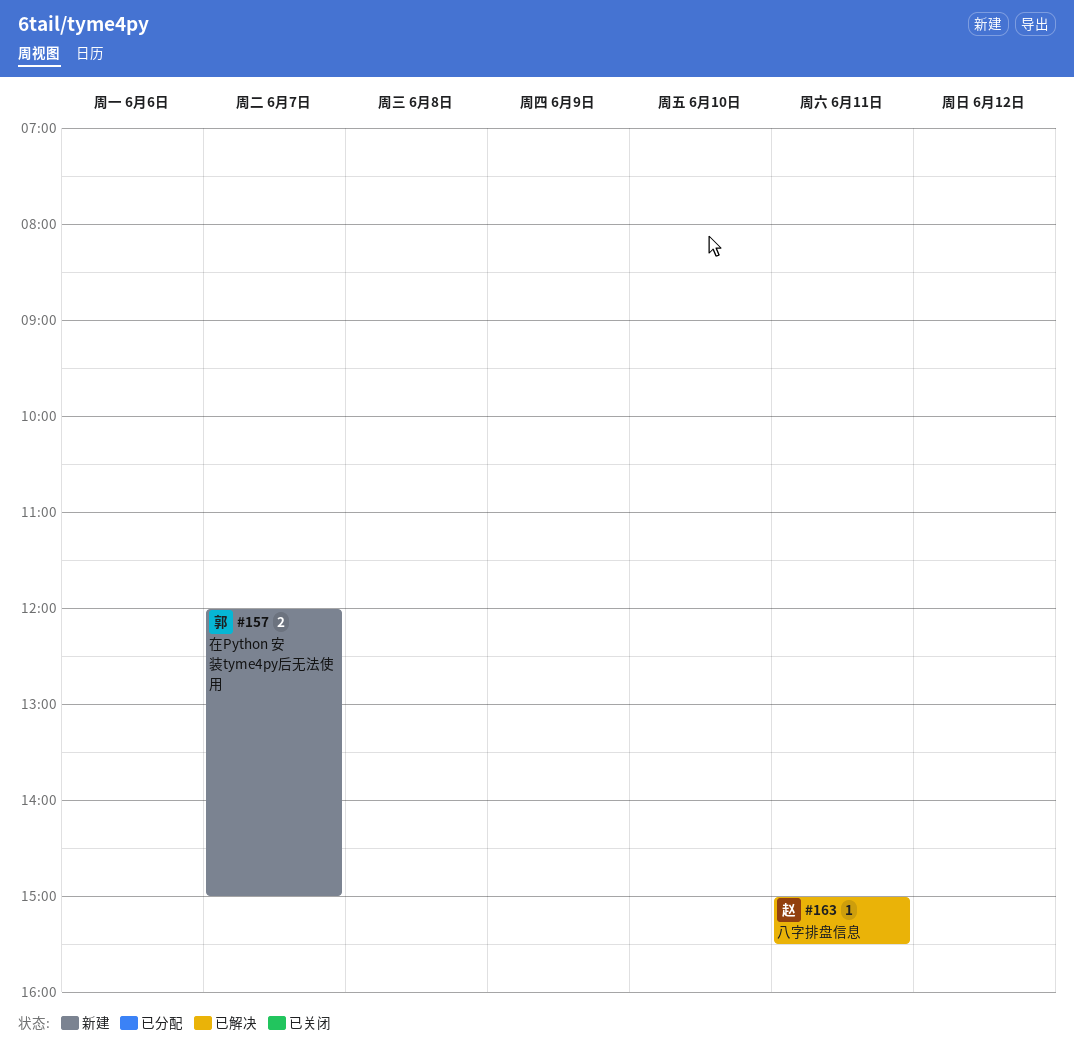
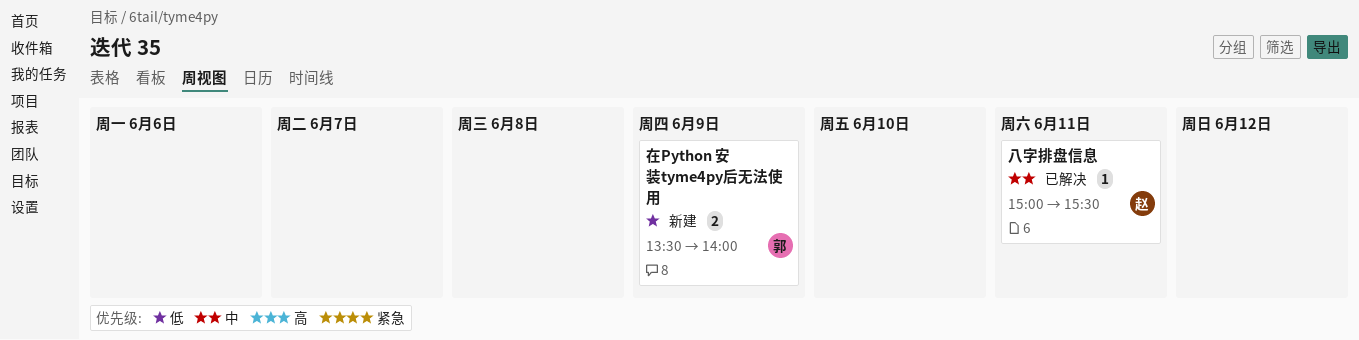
在Python 安装tyme4py后无法使用, day: Jun 7 -> Jun 9
在Python 安装tyme4py后无法使用, begins: 12:00 -> 13:30
在Python 安装tyme4py后无法使用, ends: 15:00 -> 14:00

